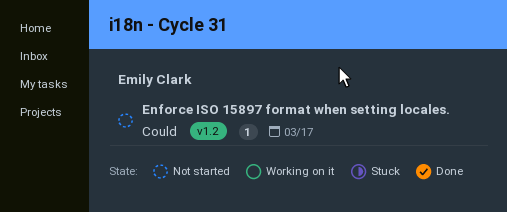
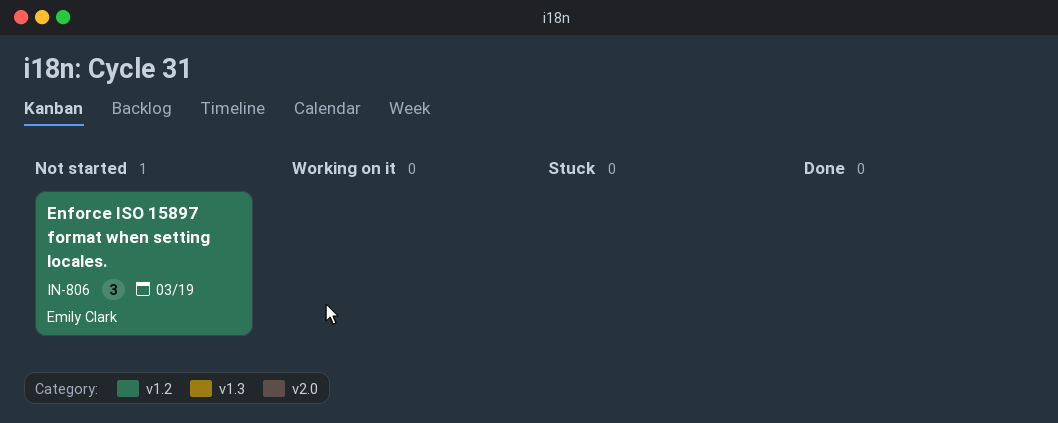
Enforce ISO 15897 format when setting locales., estimate: 1 -> 3
Enforce ISO 15897 format when setting locales., due: Mar 17 -> Mar 19

